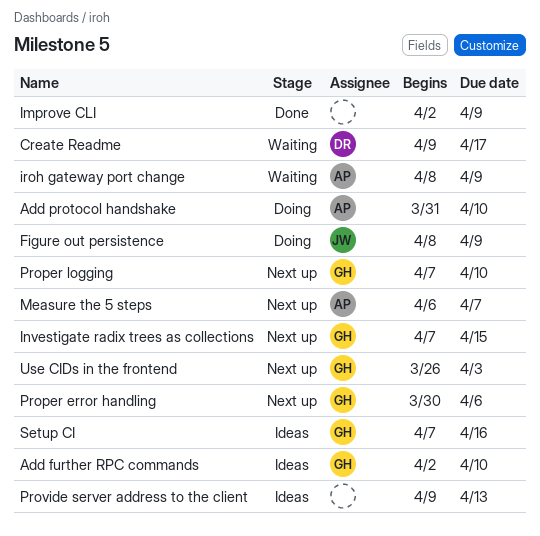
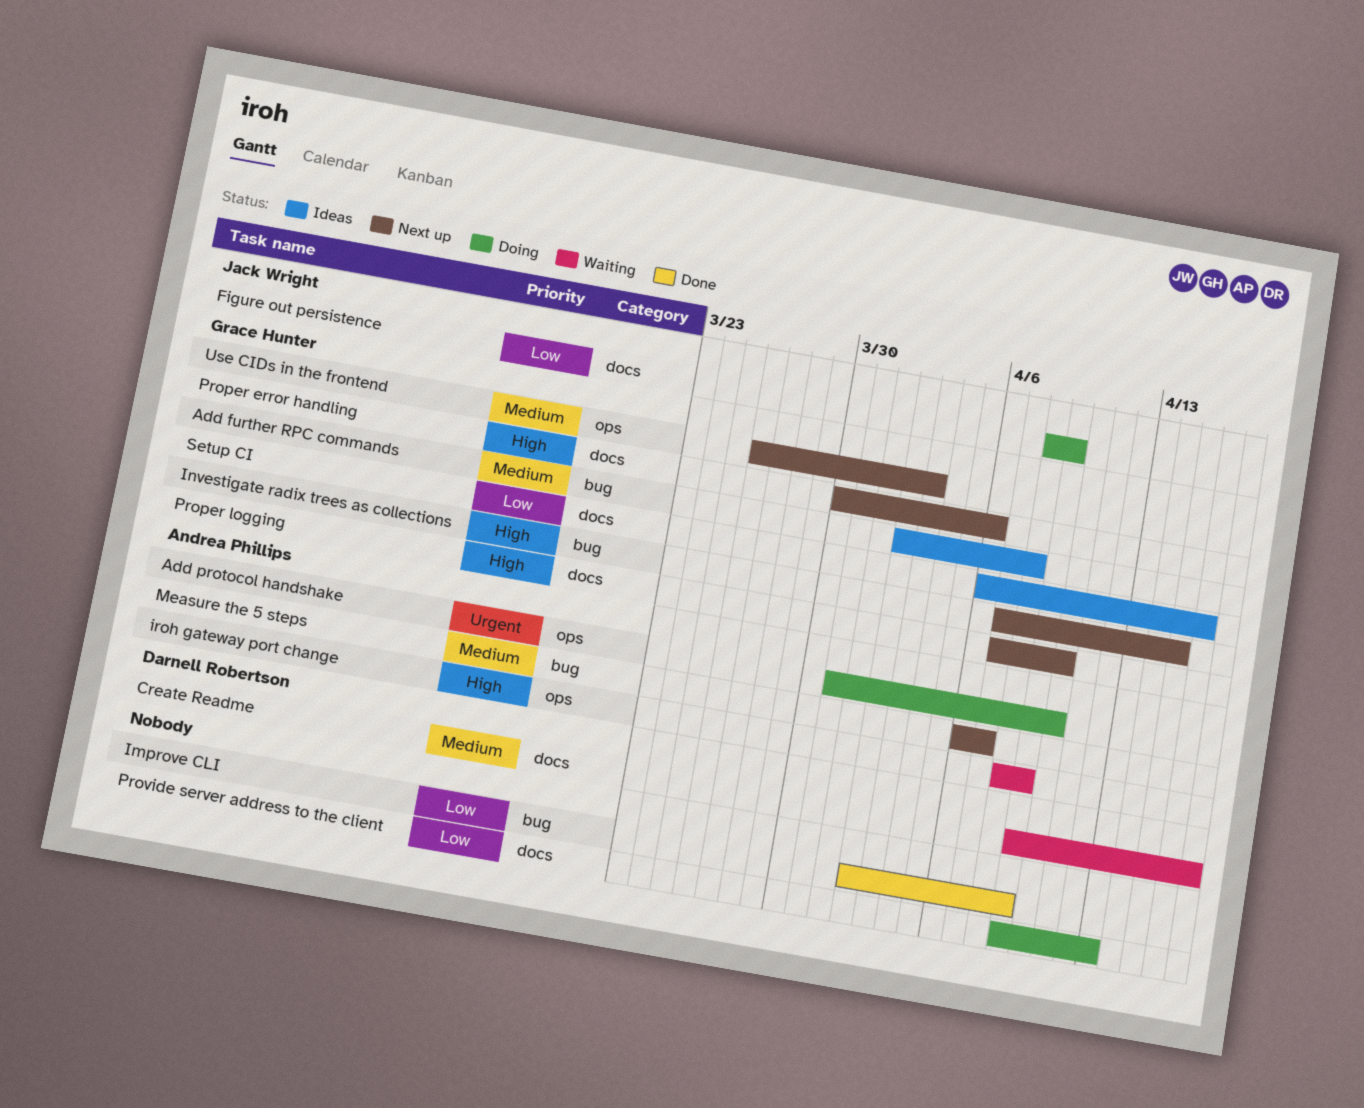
Add further RPC commands, due: Apr 10 -> Apr 8
Provide server address to the client, status: Ideas -> Doing
Setup CI, start: Apr 7 -> Apr 6

